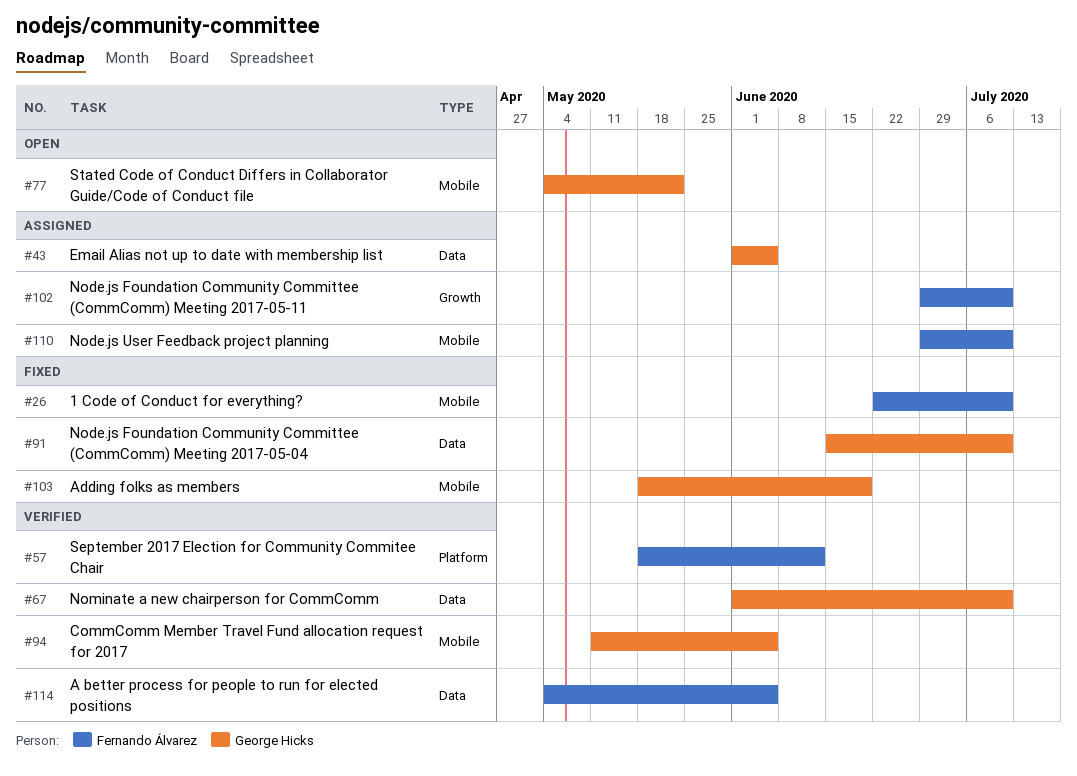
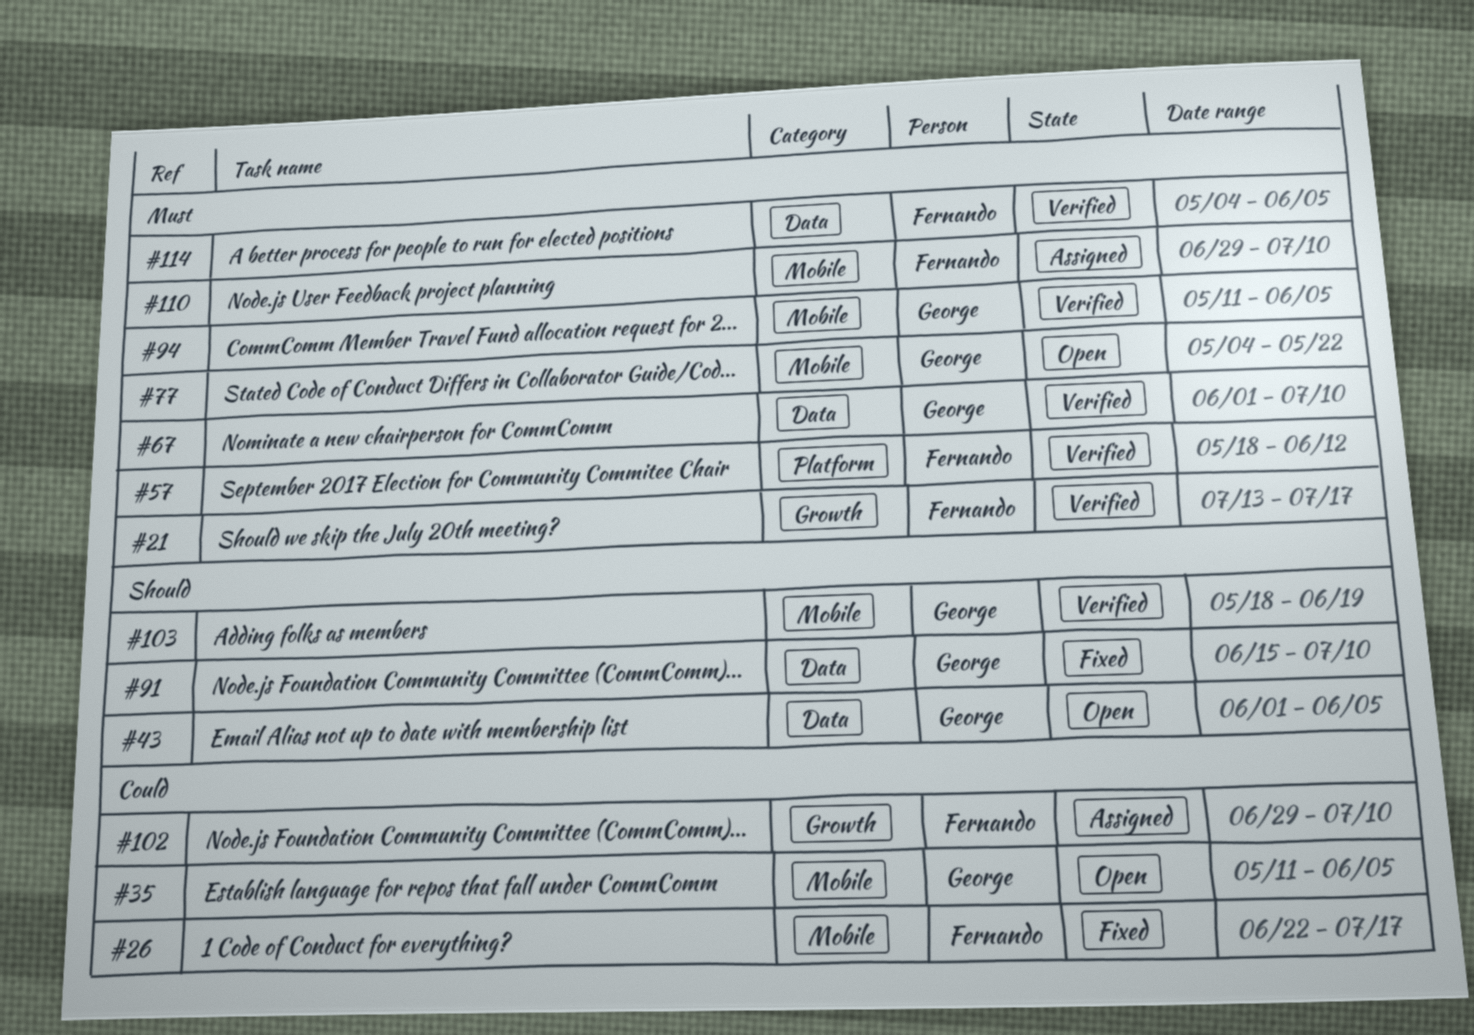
#21: none -> present
#26, due: Jul 10 -> Jul 17
#35: none -> present
#43, status: Assigned -> Open
#103, status: Fixed -> Verified

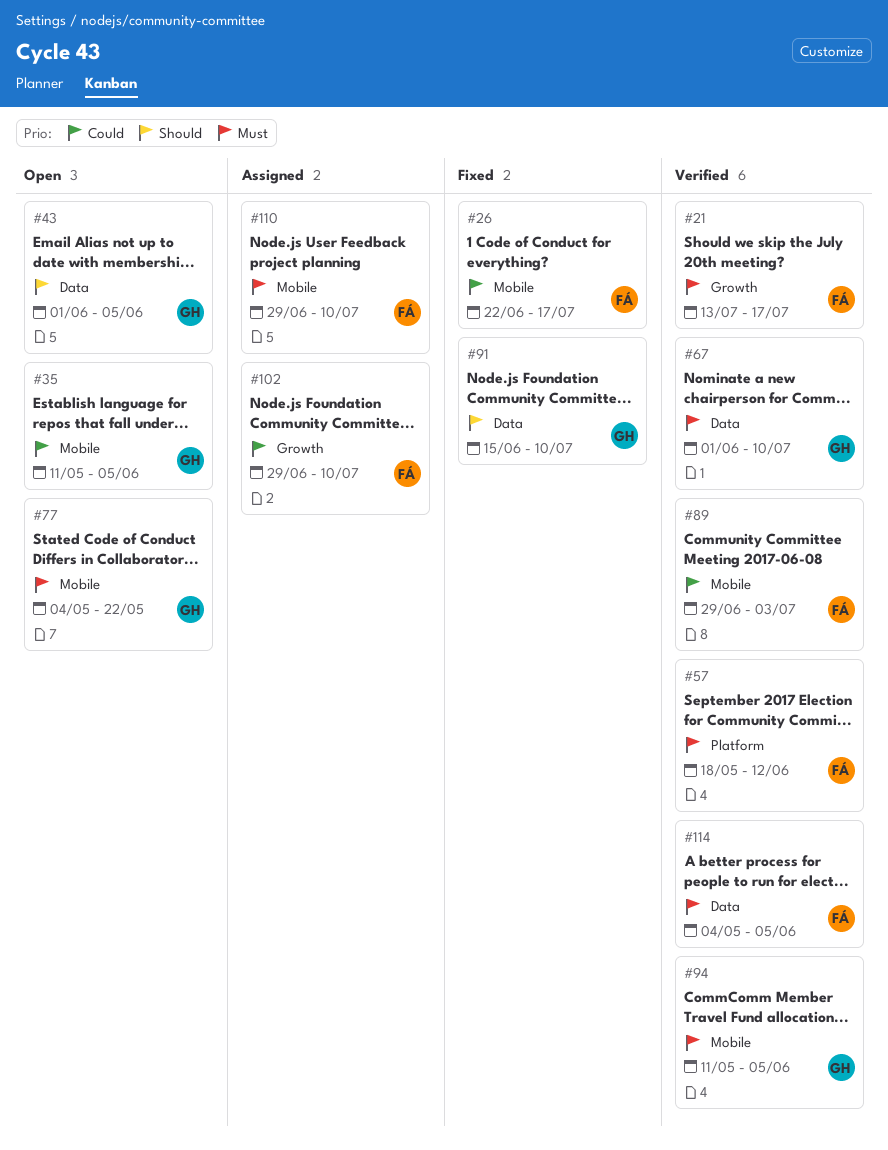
#89: none -> present
#103: present -> none

